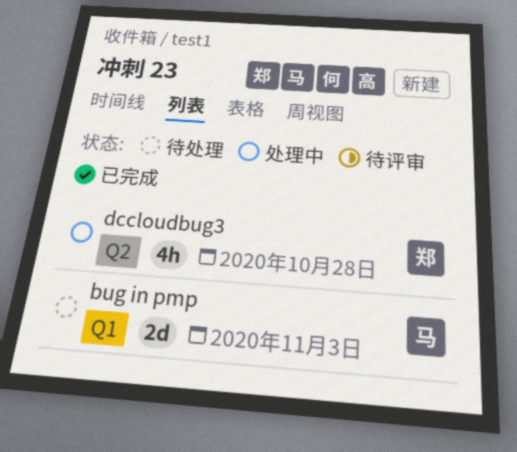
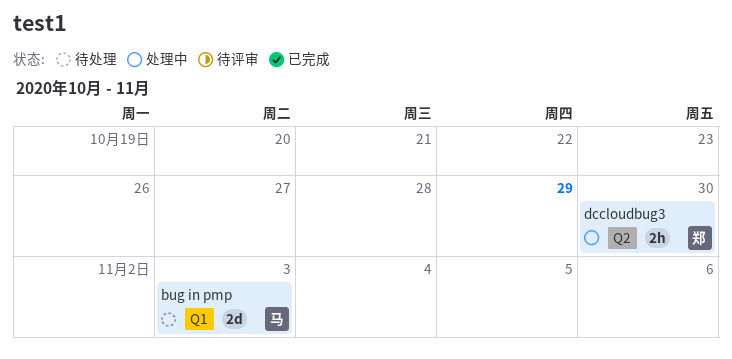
dccloudbug3, estimate: 4h -> 2h
dccloudbug3, due: Oct 28 -> Oct 30

